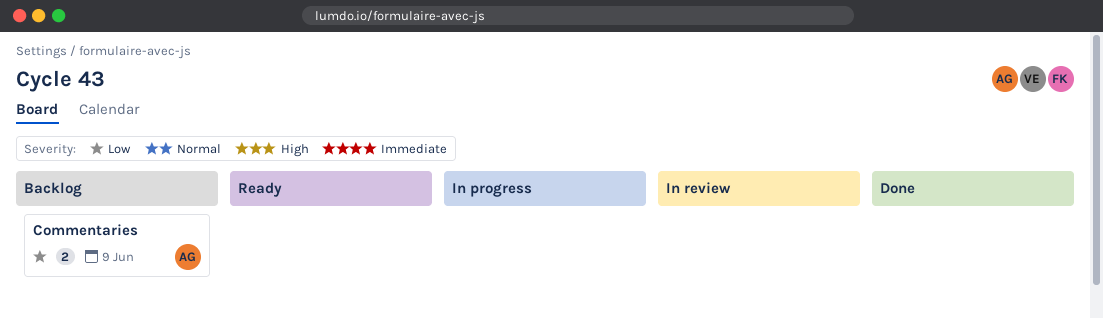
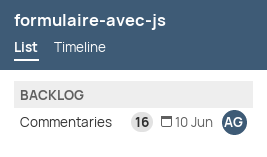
Commentaries, estimate: 2 -> 16
Commentaries, due: Jun 9 -> Jun 10

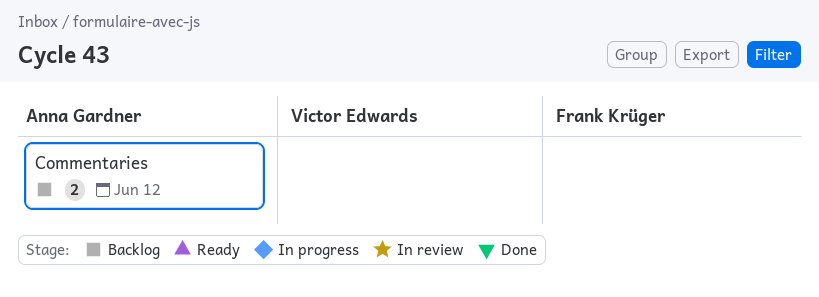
Commentaries, estimate: 16 -> 2
Commentaries, due: Jun 10 -> Jun 12

